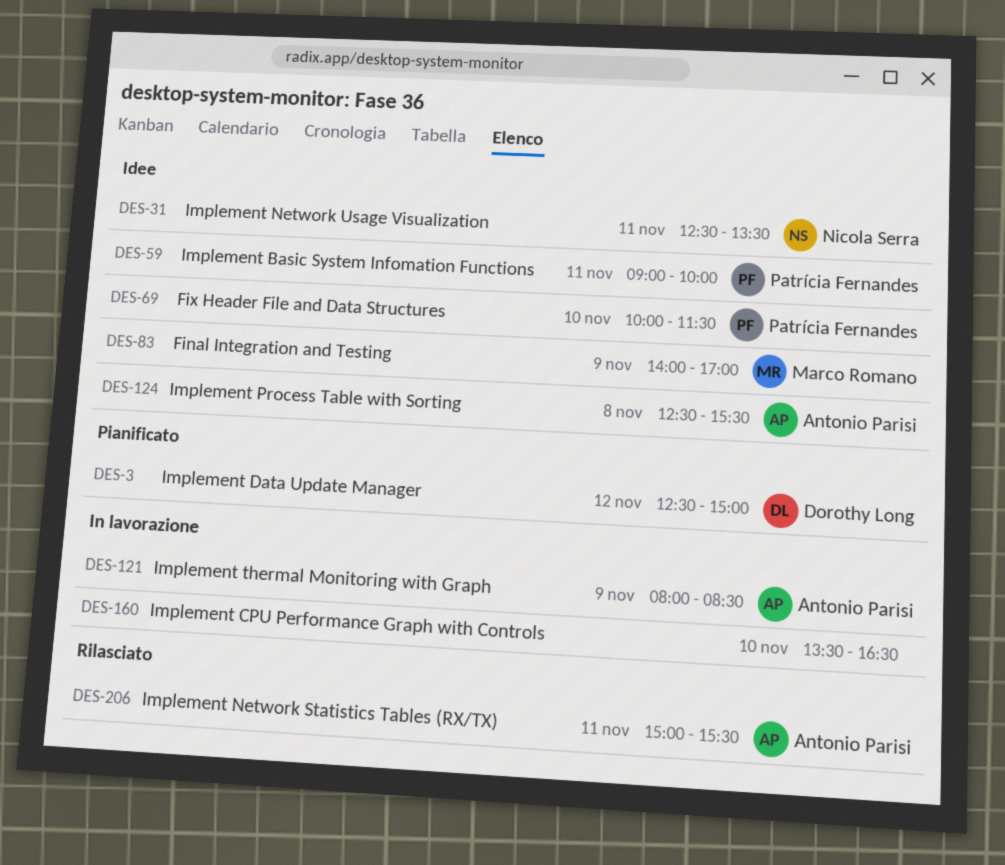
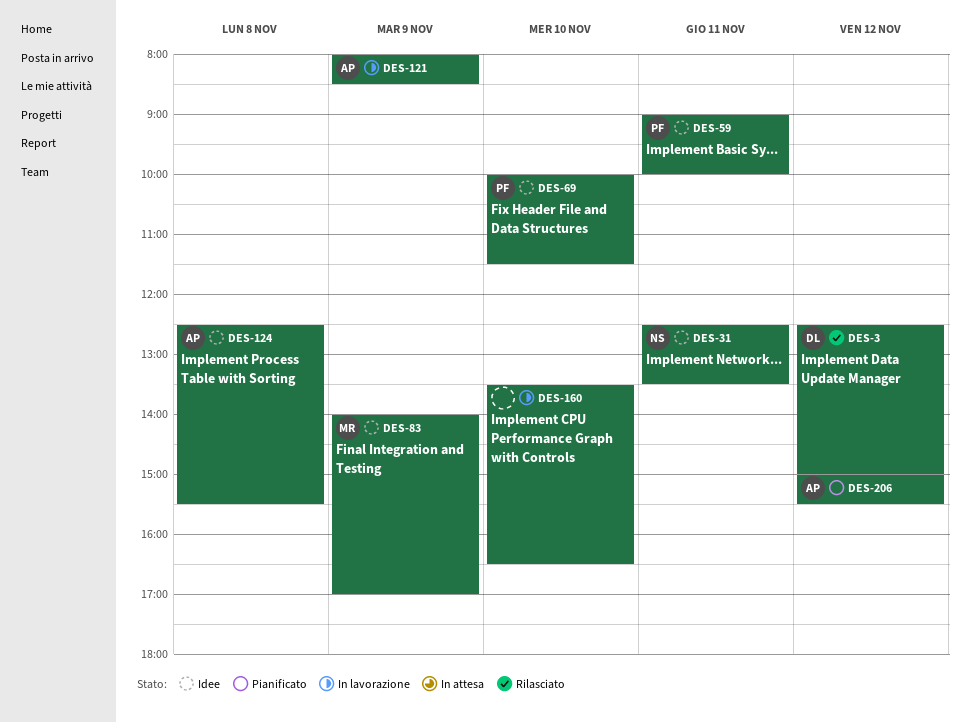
DES-3, status: Pianificato -> Rilasciato
DES-206, status: Rilasciato -> Pianificato
DES-206, day: Nov 11 -> Nov 12

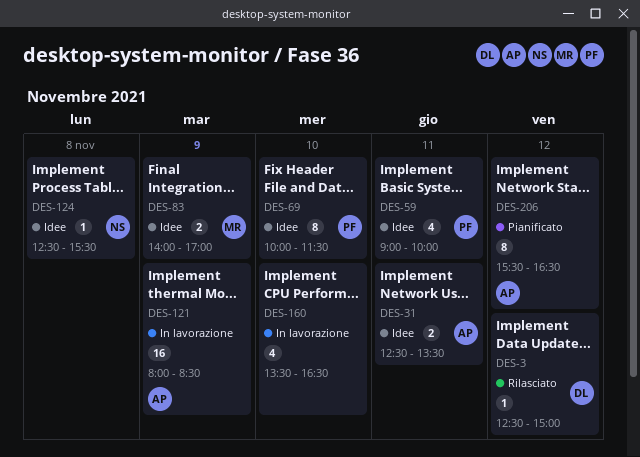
DES-31, owner: NS -> AP
DES-124, owner: AP -> NS
DES-206, begins: 15:00 -> 15:30
DES-206, ends: 15:30 -> 16:30

